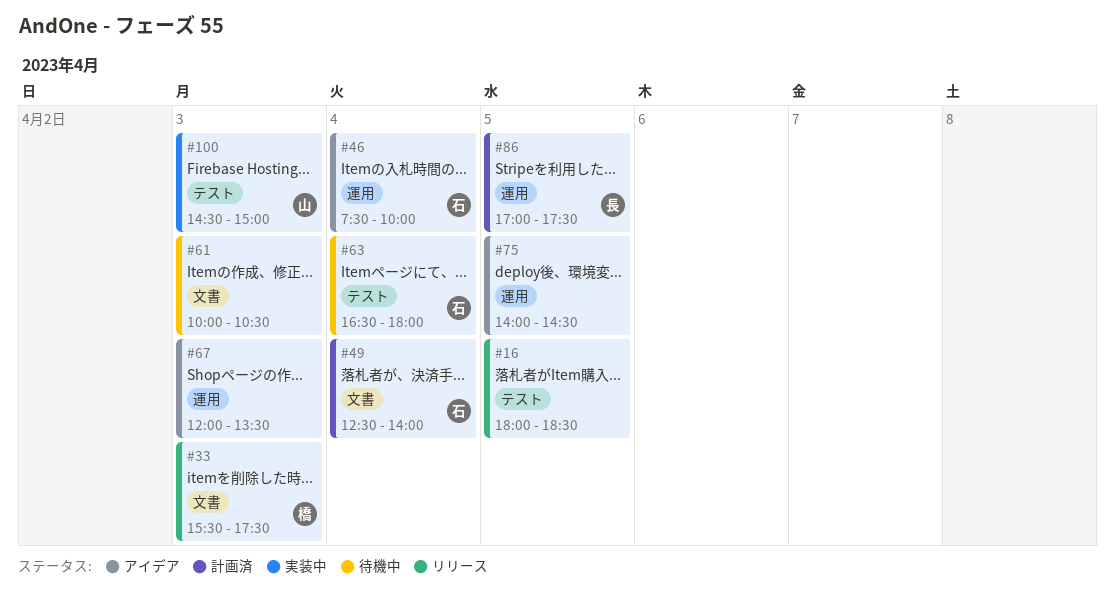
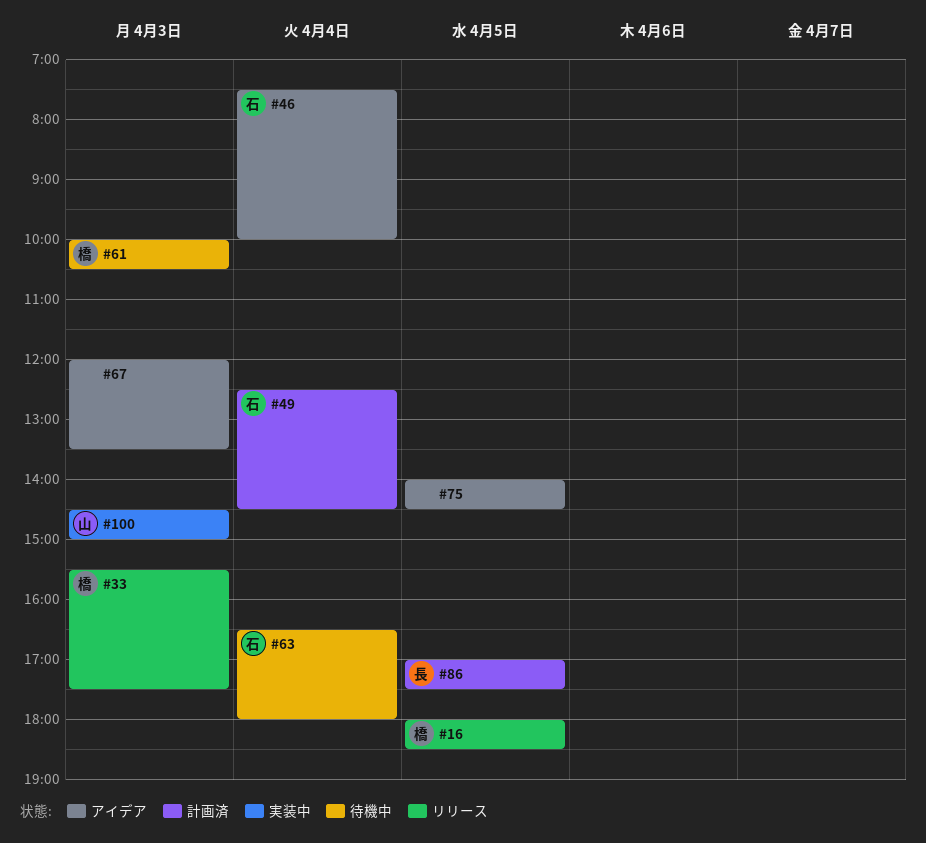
#16, owner: none -> 橋
#49, ends: 14:00 -> 14:30
#61, owner: none -> 橋

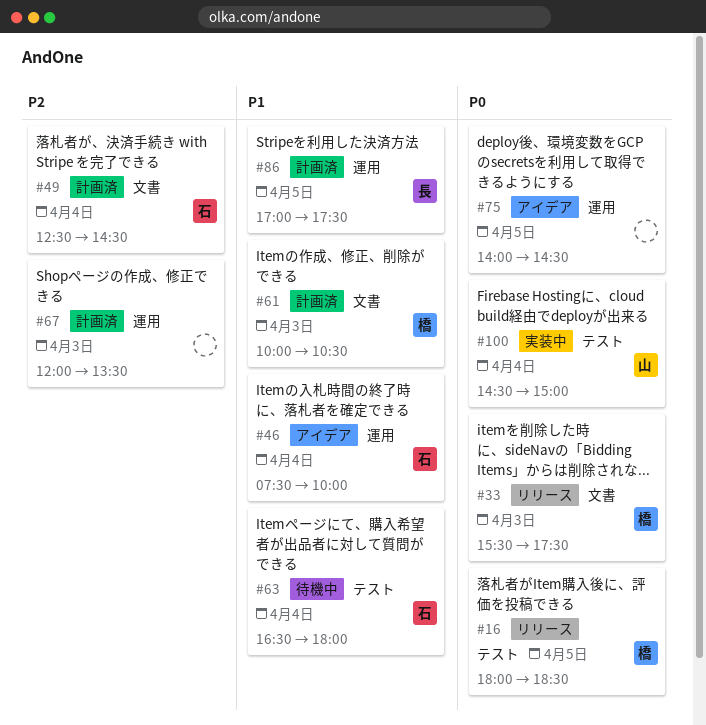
#61, status: 待機中 -> 計画済
#67, status: アイデア -> 計画済
#100, day: Apr 3 -> Apr 4

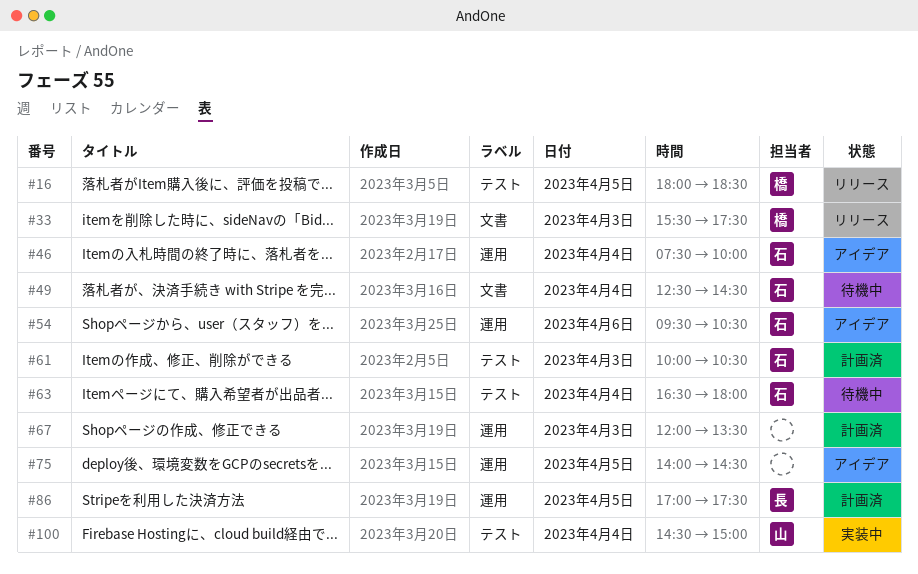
#49, status: 計画済 -> 待機中
#54: none -> present
#61, owner: 橋 -> 石
#61, label: 文書 -> テスト

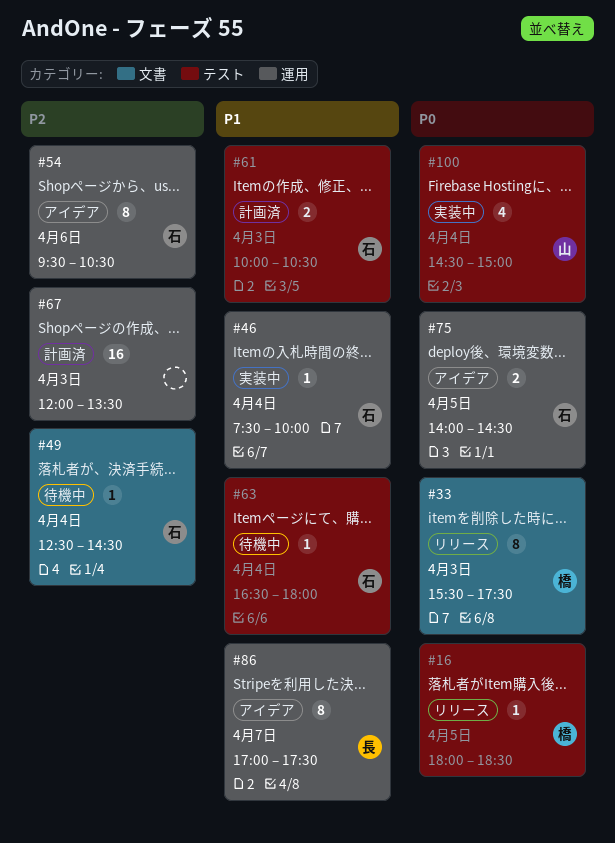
#46, status: アイデア -> 実装中
#75, owner: none -> 石
#86, status: 計画済 -> アイデア
#86, day: Apr 5 -> Apr 7

